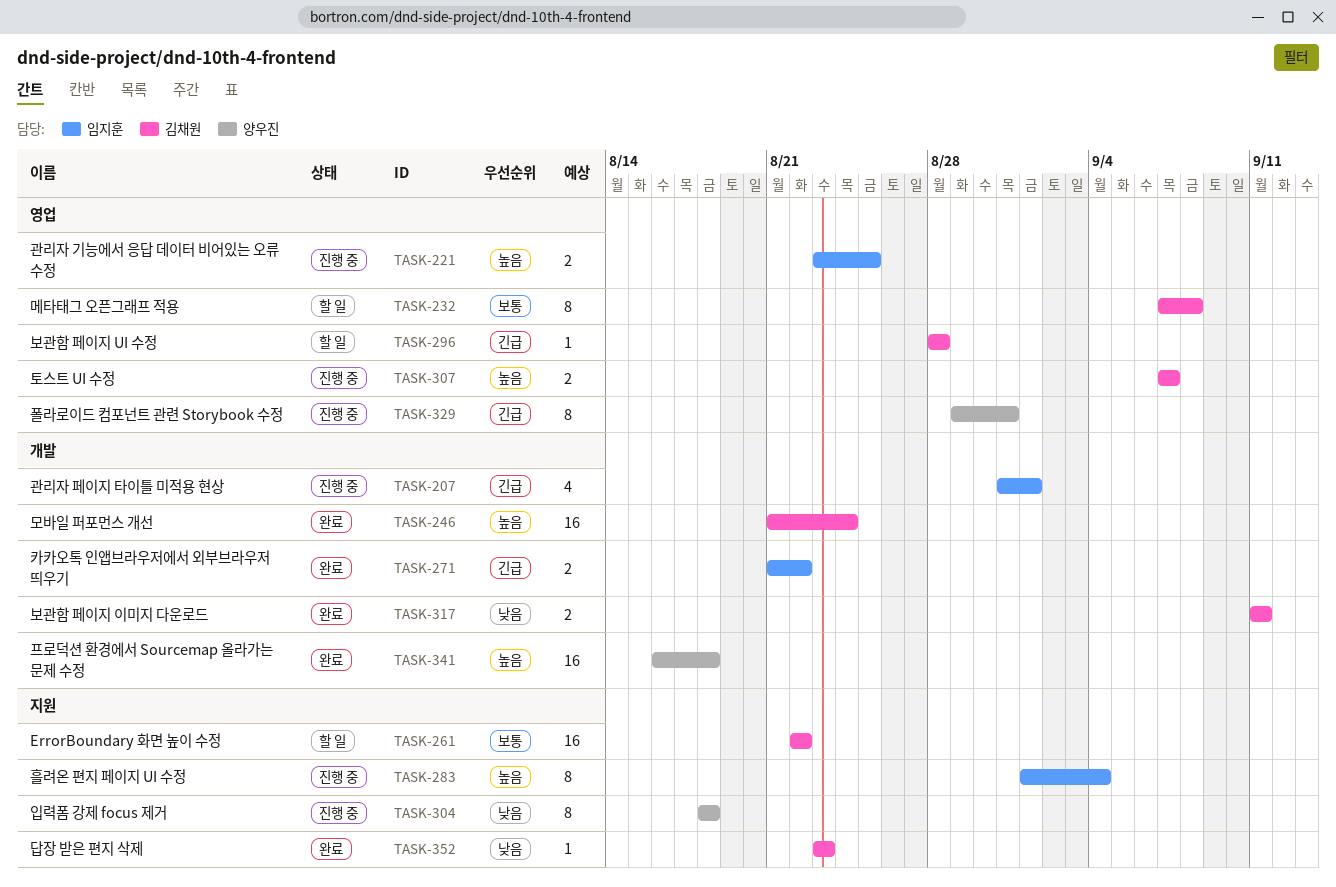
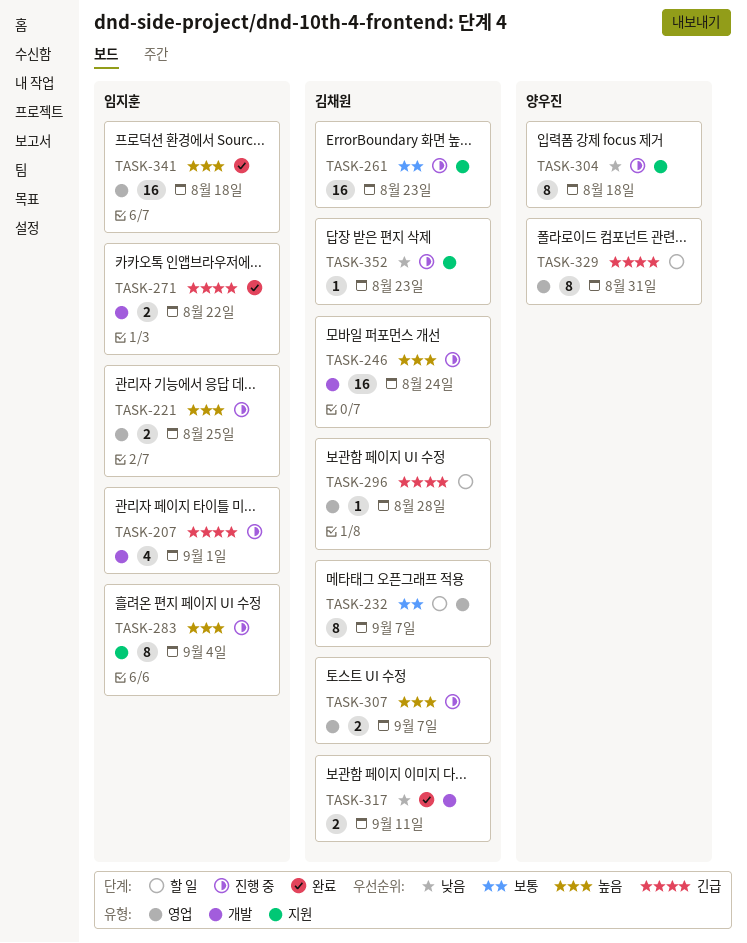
TASK-232, due: Sep 8 -> Sep 7
TASK-246, status: 완료 -> 진행 중
TASK-261, status: 할 일 -> 진행 중
TASK-261, due: Aug 22 -> Aug 23
TASK-329, status: 진행 중 -> 할 일
TASK-341, owner: 양우진 -> 임지훈
TASK-341, label: 개발 -> 영업
TASK-352, status: 완료 -> 진행 중

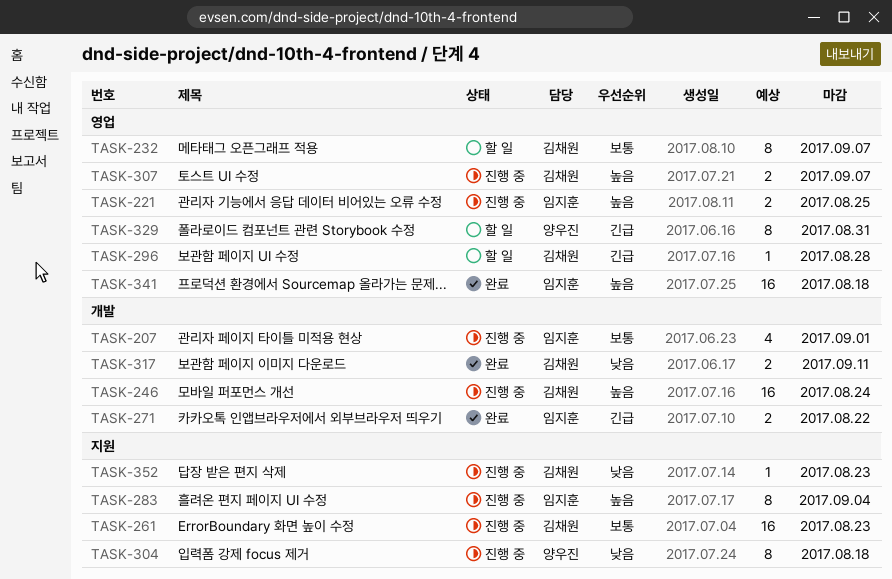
TASK-207, priority: 긴급 -> 보통

